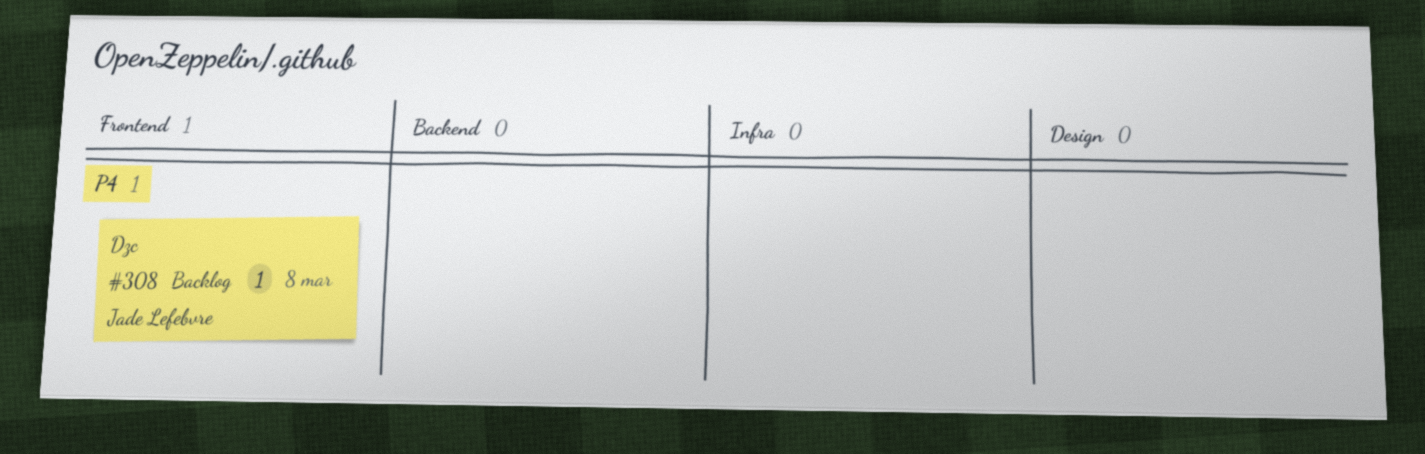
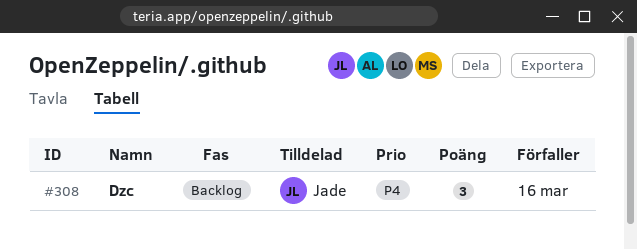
#308, estimate: 1 -> 3
#308, due: Mar 8 -> Mar 16

